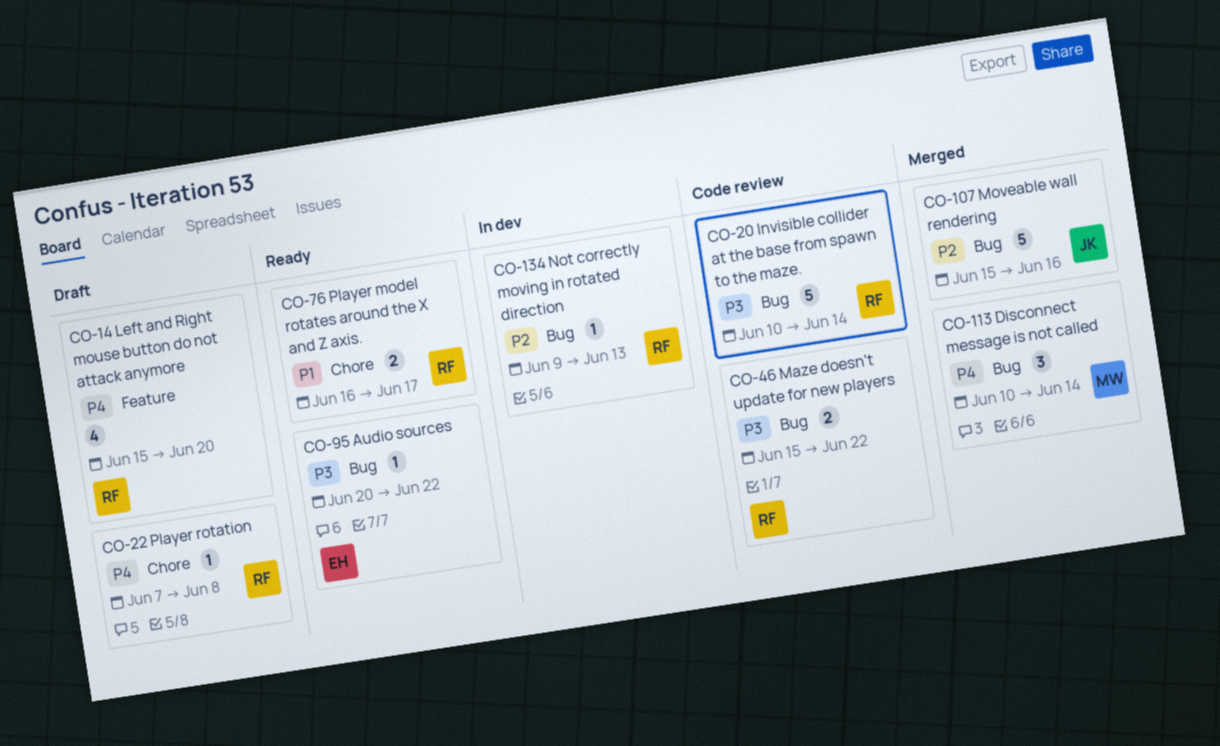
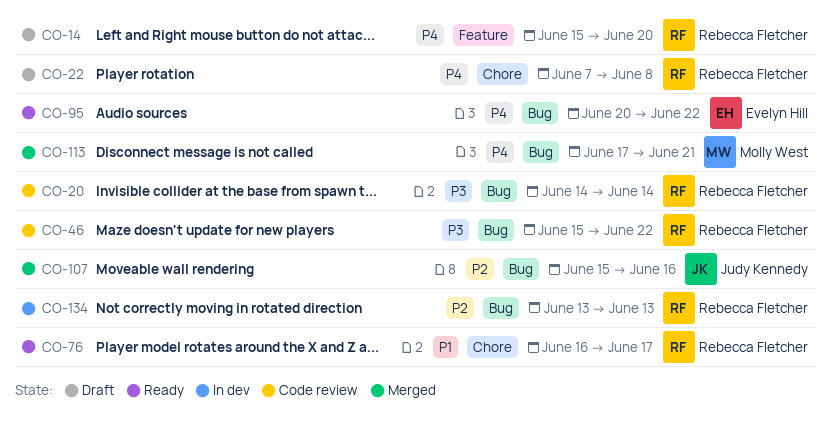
CO-20, start: Jun 10 -> Jun 14
CO-95, priority: P3 -> P4
CO-113, start: Jun 10 -> Jun 17
CO-113, due: Jun 14 -> Jun 21
CO-134, start: Jun 9 -> Jun 13

